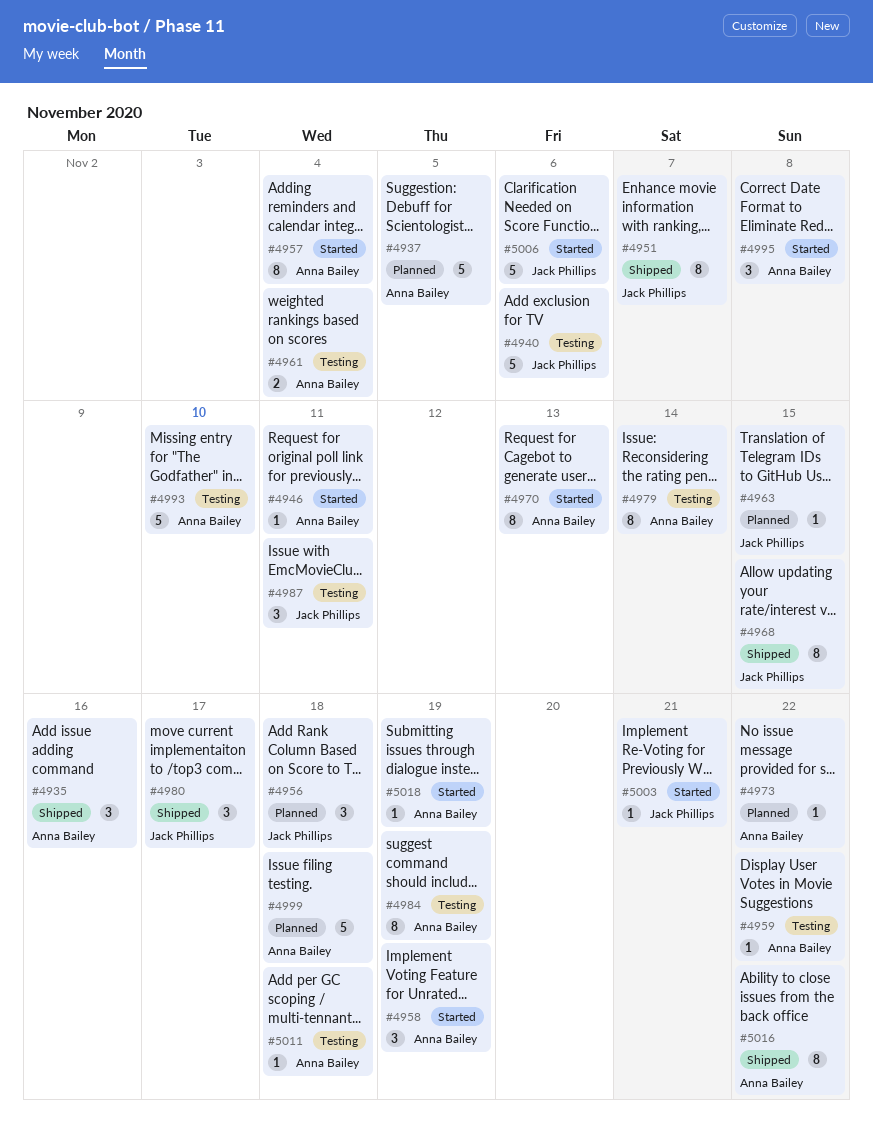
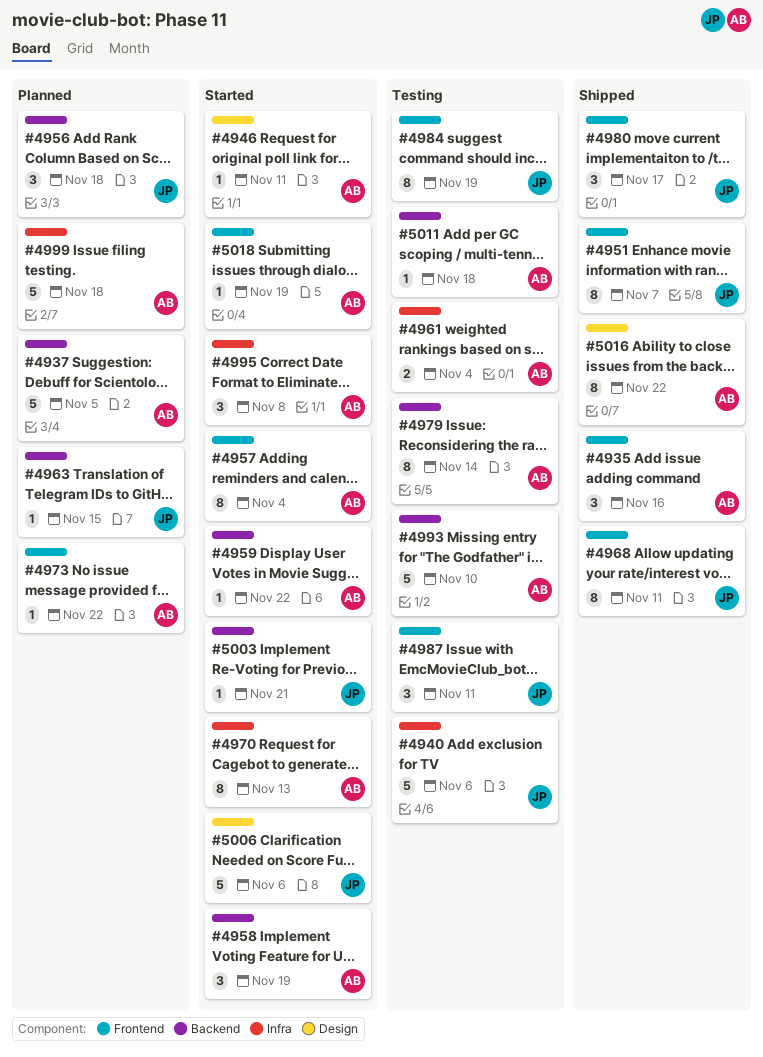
#4959, status: Testing -> Started
#4968, due: Nov 15 -> Nov 11
#4984, owner: Anna Bailey -> Jack Phillips

